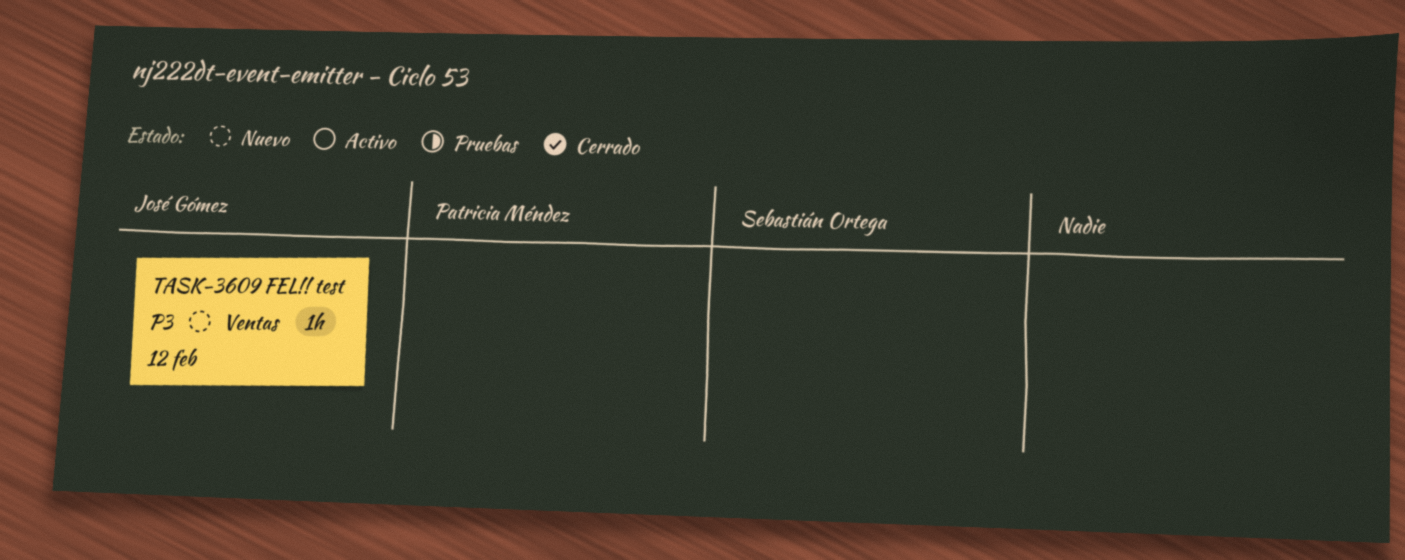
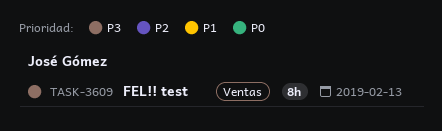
TASK-3609, estimate: 1h -> 8h
TASK-3609, due: Feb 12 -> Feb 13

